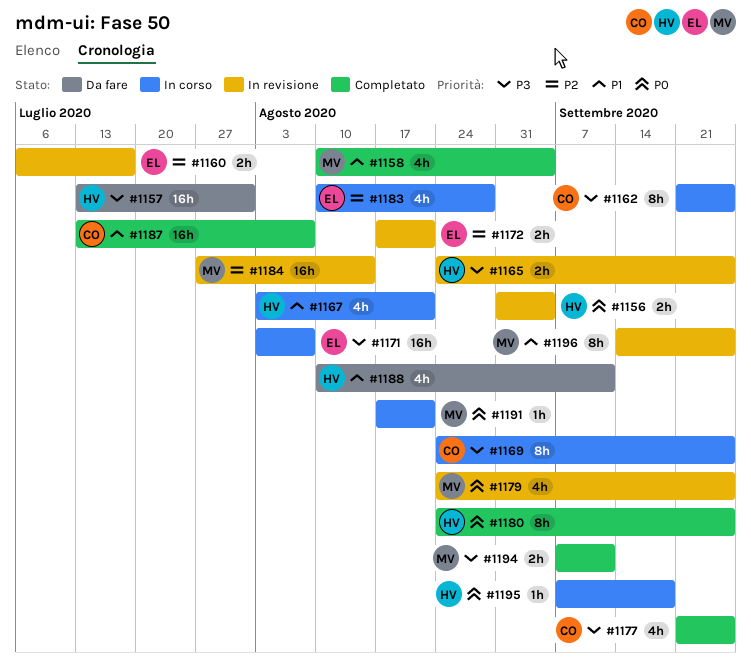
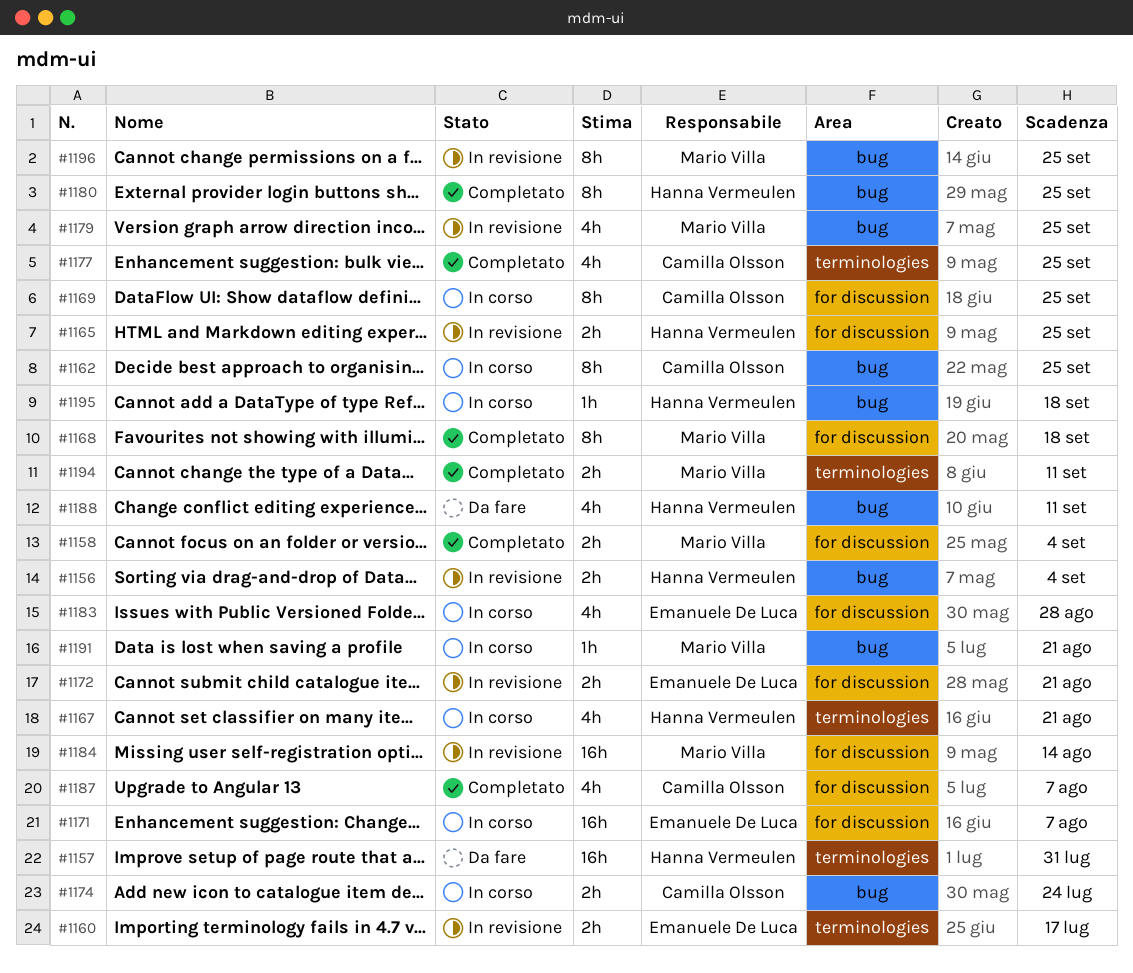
#1158, estimate: 4h -> 2h
#1168: none -> present
#1174: none -> present
#1187, estimate: 16h -> 4h

